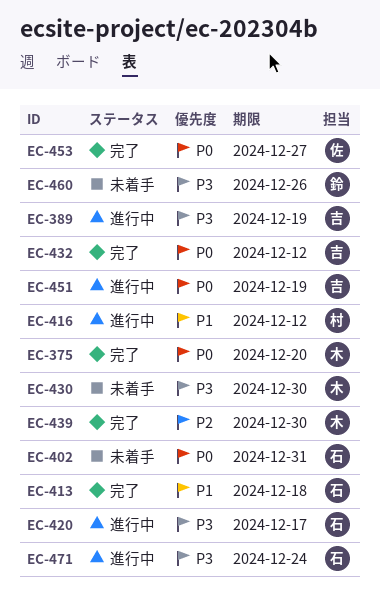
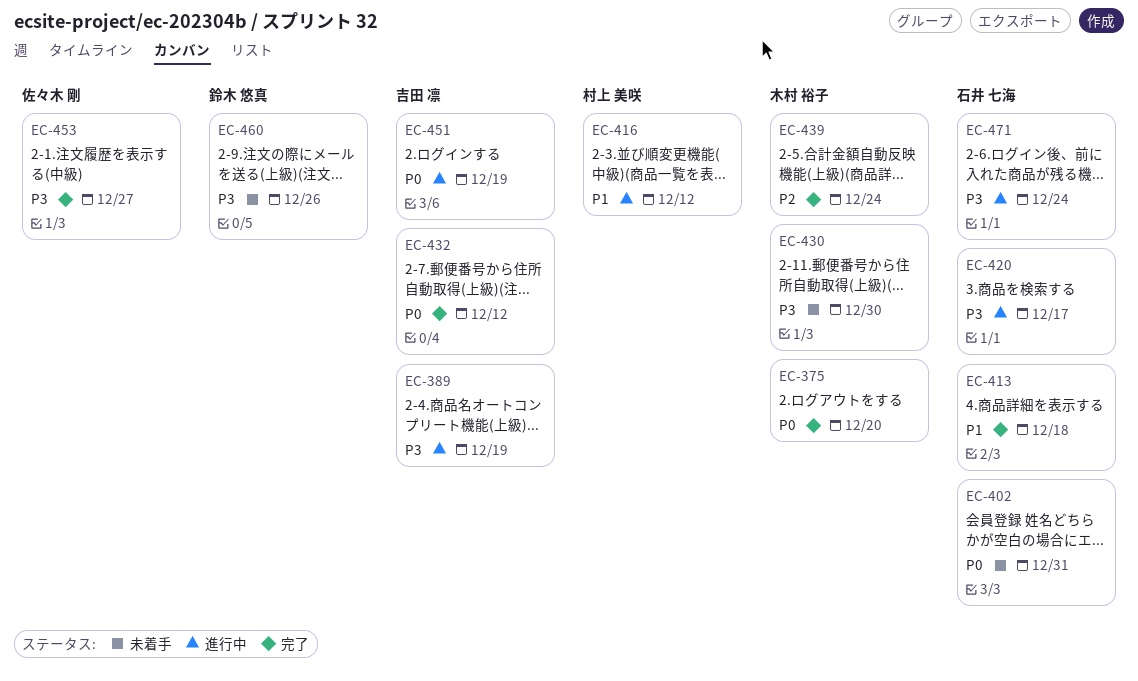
EC-439, due: Dec 30 -> Dec 24
EC-453, priority: P0 -> P3

